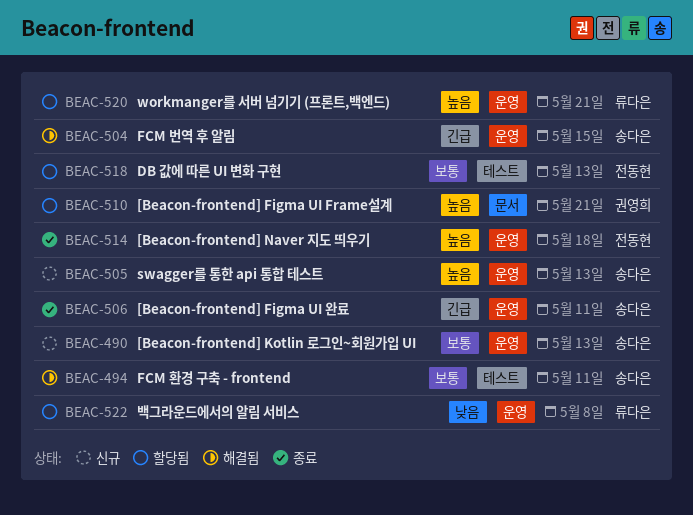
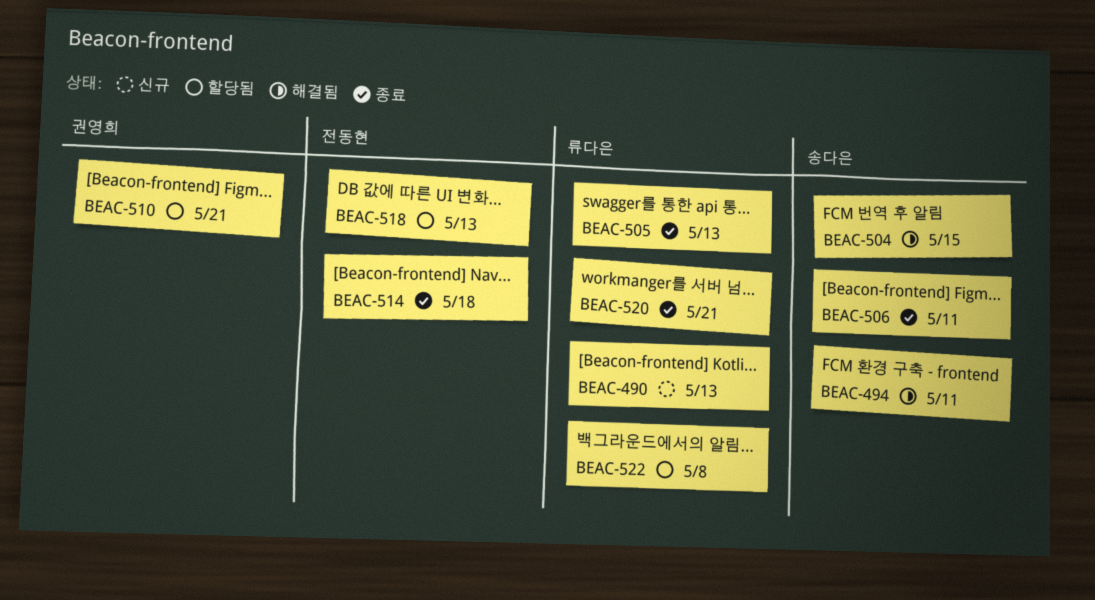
BEAC-490, owner: 송다은 -> 류다은
BEAC-505, status: 신규 -> 종료
BEAC-505, owner: 송다은 -> 류다은
BEAC-520, status: 할당됨 -> 종료

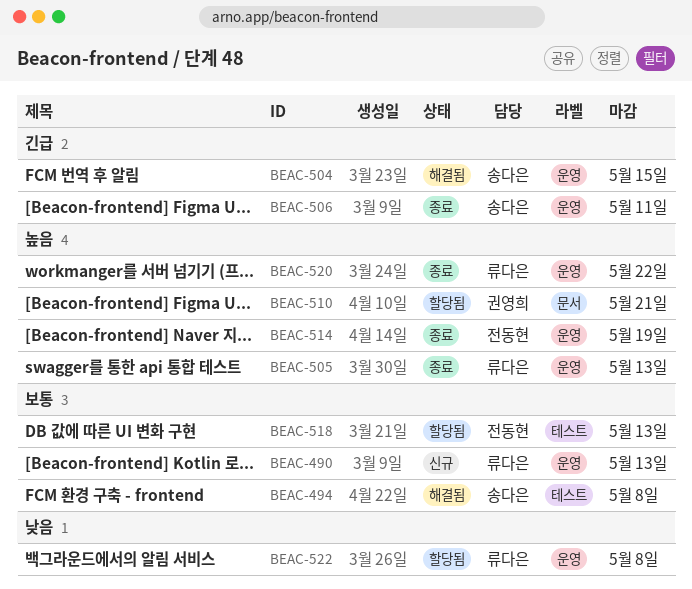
BEAC-494, due: May 11 -> May 8
BEAC-514, due: May 18 -> May 19
BEAC-520, due: May 21 -> May 22

